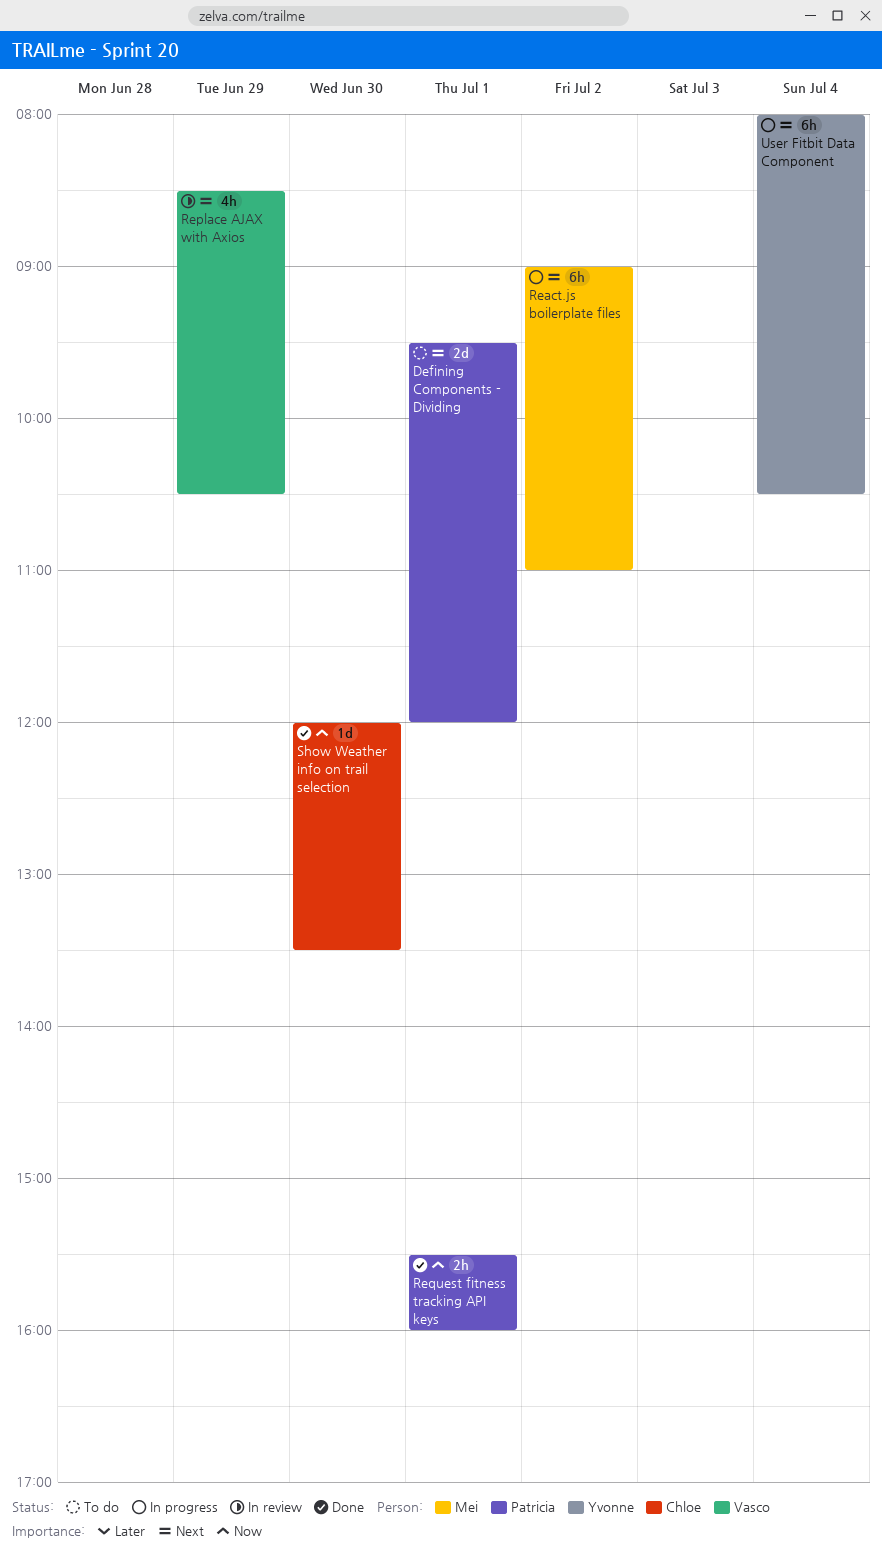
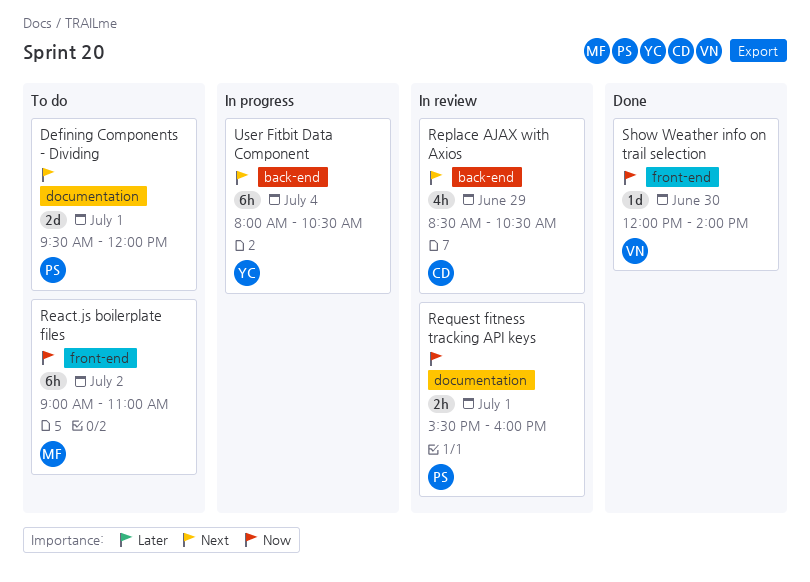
React.js boilerplate files, status: In progress -> To do
React.js boilerplate files, priority: Next -> Now
Replace AJAX with Axios, owner: Vasco -> Chloe
Request fitness tracking API keys, status: Done -> In review
Show Weather info on trail selection, owner: Chloe -> Vasco
Show Weather info on trail selection, ends: 13:30 -> 14:00

